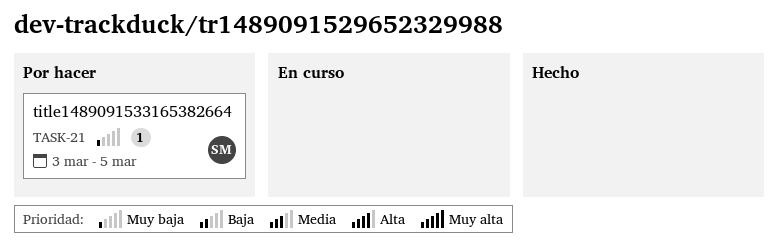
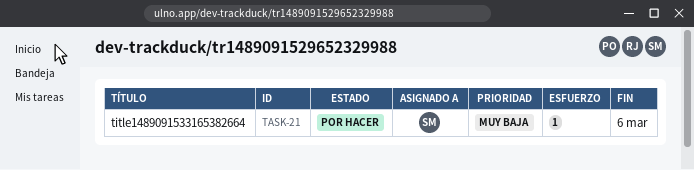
TASK-21, due: Mar 5 -> Mar 6

